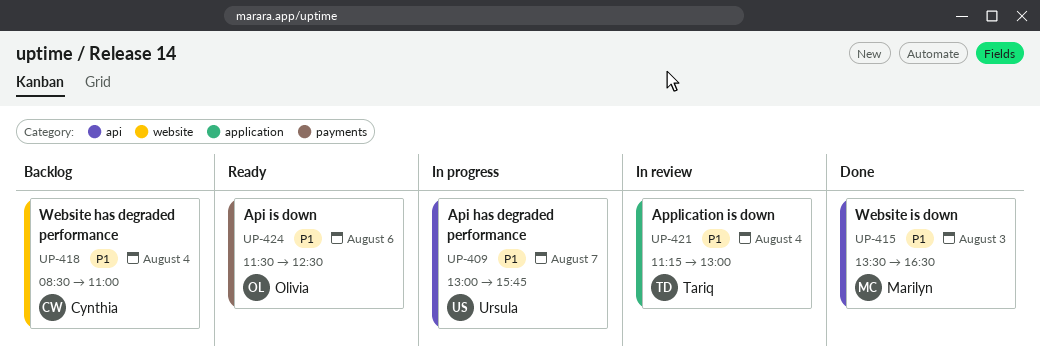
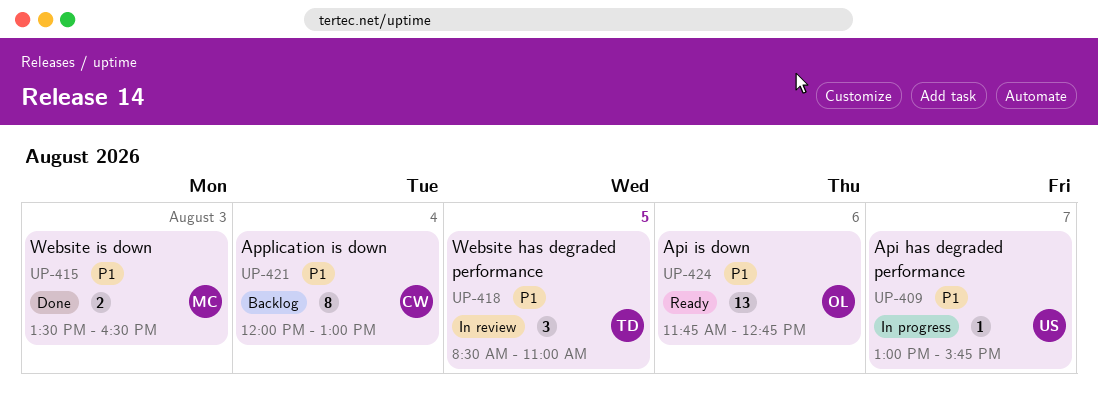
UP-418, status: Backlog -> In review
UP-418, owner: Cynthia -> Tariq
UP-418, day: Aug 4 -> Aug 5
UP-421, status: In review -> Backlog
UP-421, owner: Tariq -> Cynthia
UP-421, begins: 11:15 -> 12:00
UP-424, begins: 11:30 -> 11:45
UP-424, ends: 12:30 -> 12:45

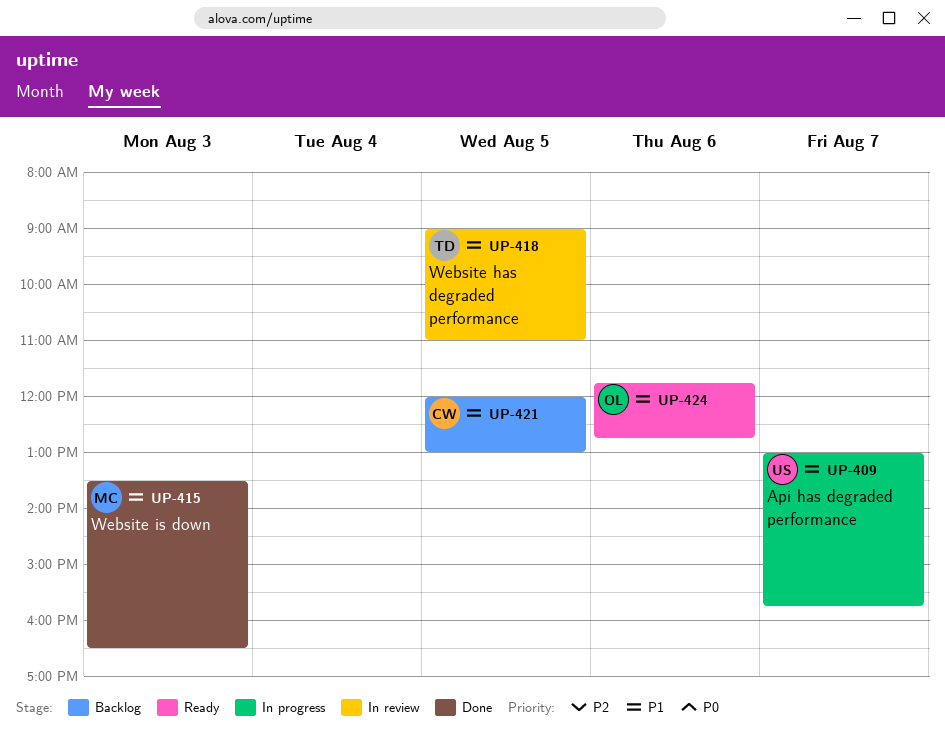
UP-418, begins: 08:30 -> 09:00
UP-421, day: Aug 4 -> Aug 5

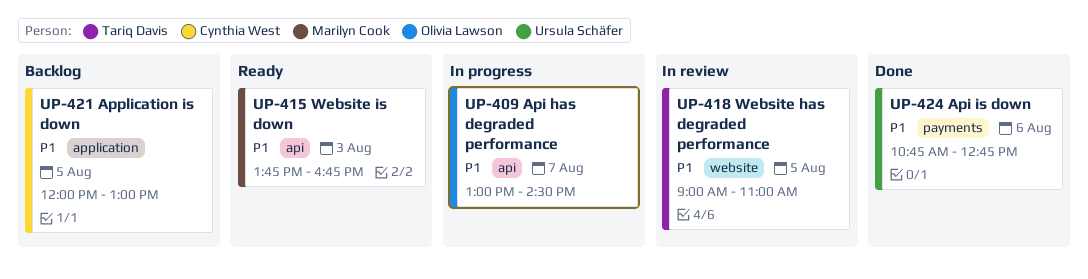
UP-409, owner: Ursula Schäfer -> Olivia Lawson
UP-409, ends: 15:45 -> 14:30
UP-415, status: Done -> Ready
UP-415, begins: 13:30 -> 13:45
UP-415, ends: 16:30 -> 16:45
UP-424, status: Ready -> Done
UP-424, owner: Olivia Lawson -> Ursula Schäfer
UP-424, begins: 11:45 -> 10:45

